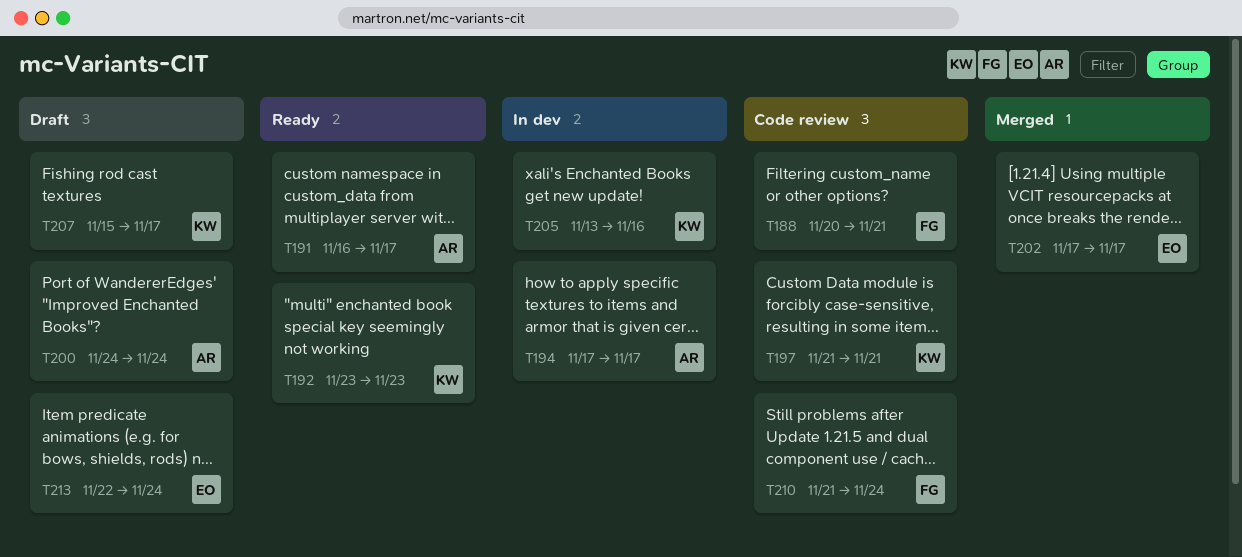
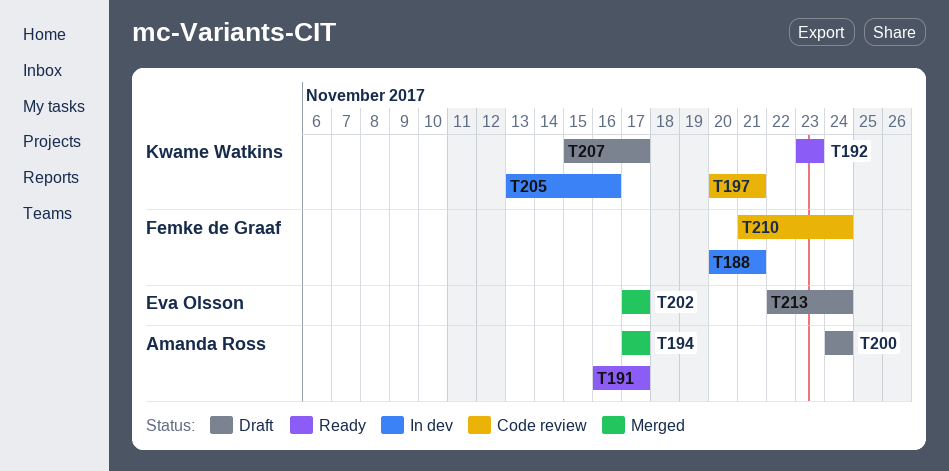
T188, status: Code review -> In dev
T194, status: In dev -> Merged
T197, start: Nov 21 -> Nov 20

